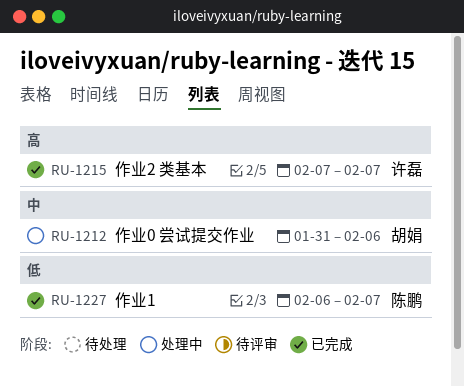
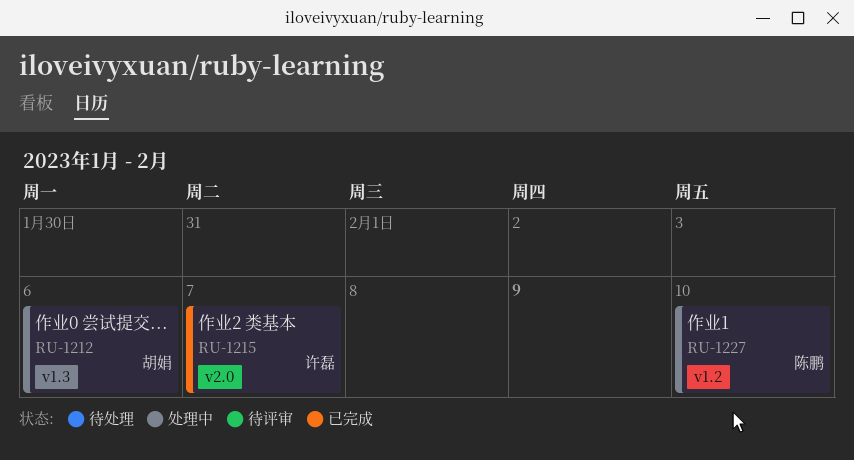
RU-1227, status: 已完成 -> 处理中
RU-1227, due: Feb 7 -> Feb 10

